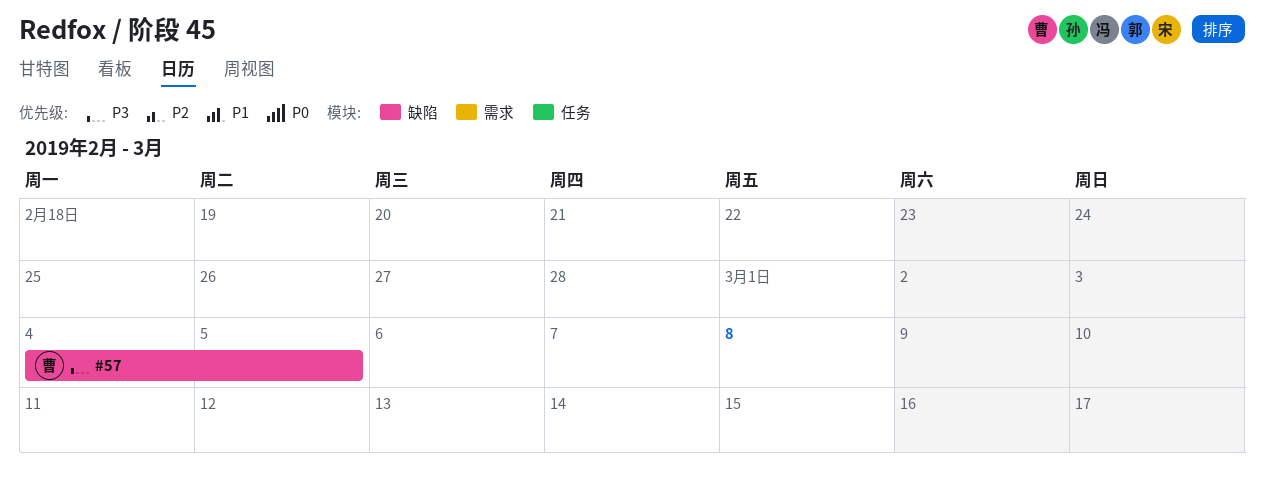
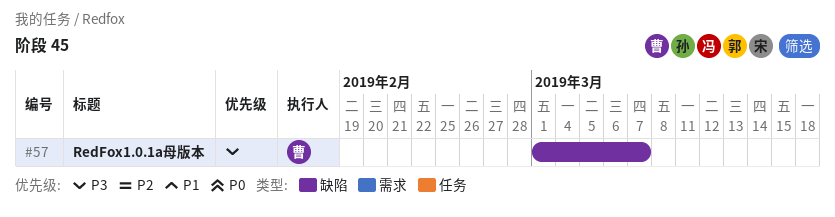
#57, start: Mar 4 -> Mar 1
#57, due: Mar 5 -> Mar 7

